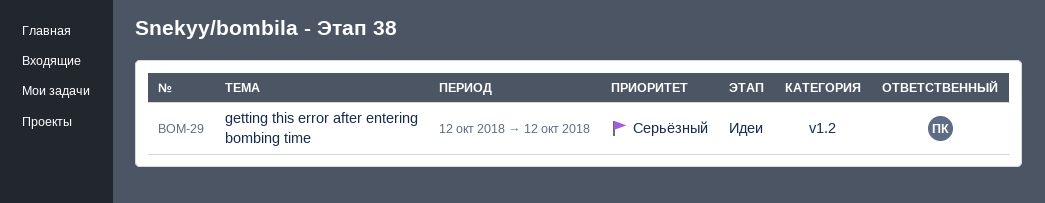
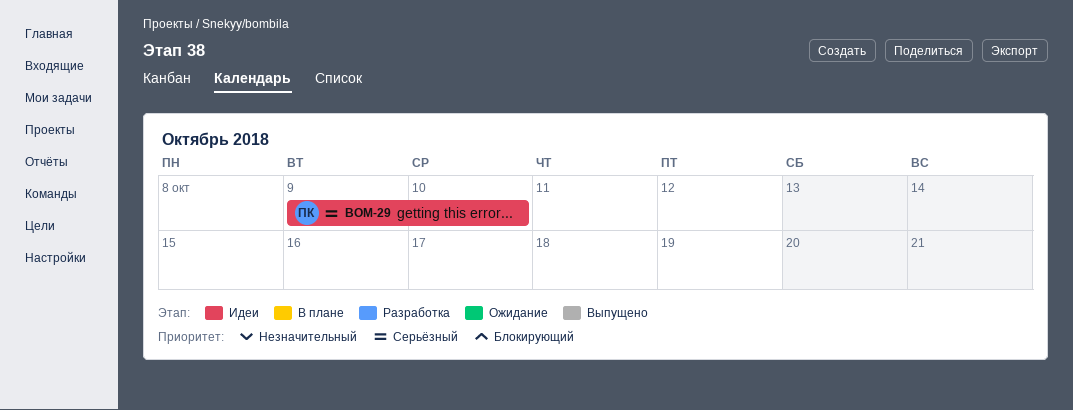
BOM-29, start: Oct 12 -> Oct 9
BOM-29, due: Oct 12 -> Oct 10

